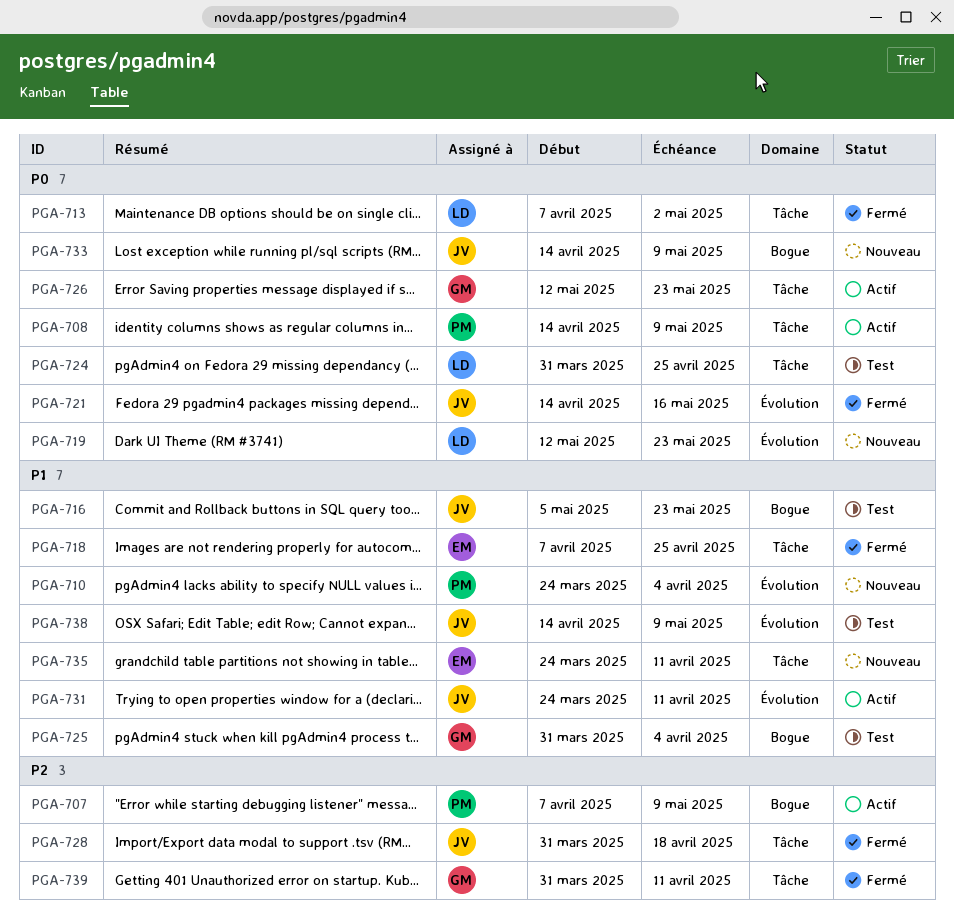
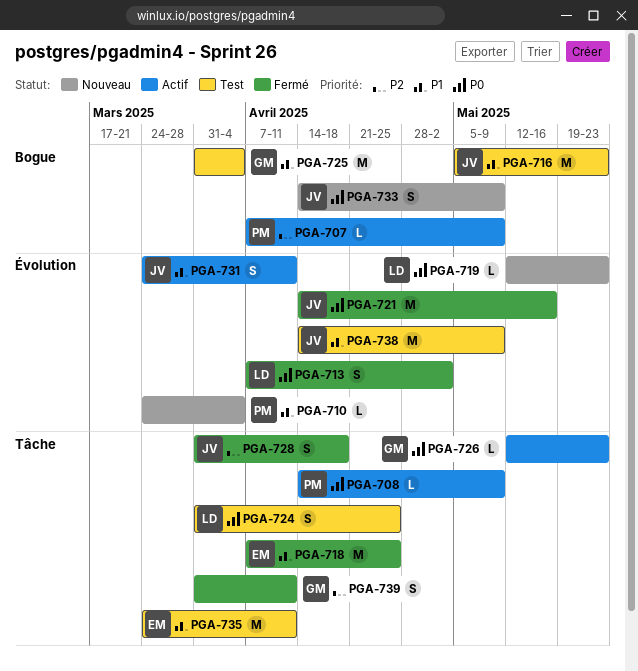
PGA-713, label: Tâche -> Évolution
PGA-735, status: Nouveau -> Test

